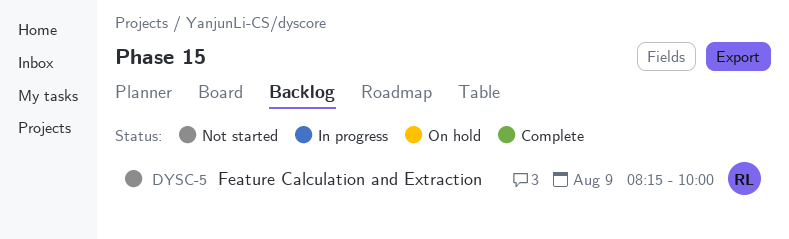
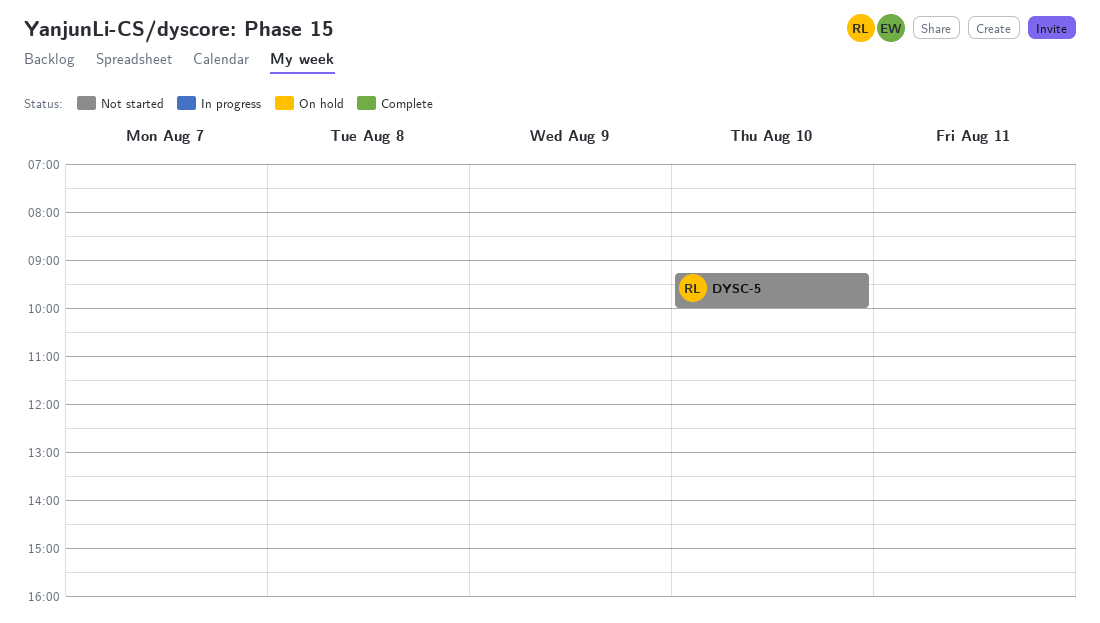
DYSC-5, day: Aug 9 -> Aug 10
DYSC-5, begins: 08:15 -> 09:15

